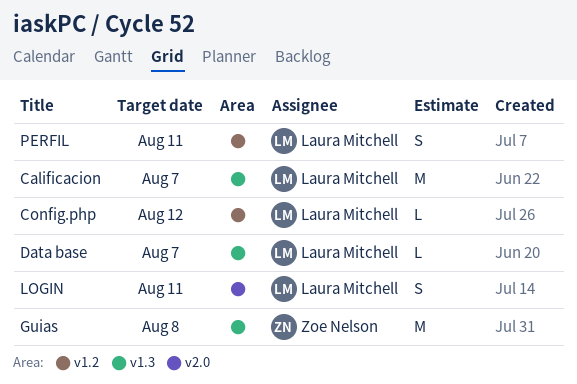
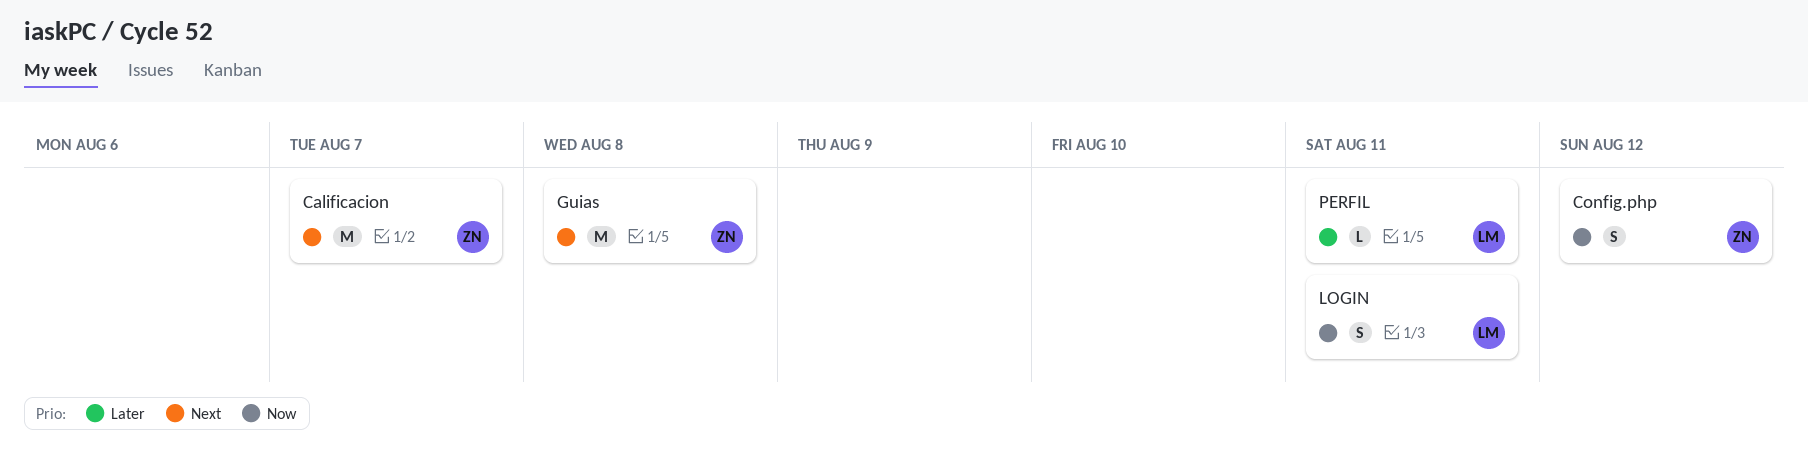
Calificacion, owner: Laura Mitchell -> Zoe Nelson
Config.php, owner: Laura Mitchell -> Zoe Nelson
Config.php, estimate: L -> S
Data base: present -> none
PERFIL, estimate: S -> L

